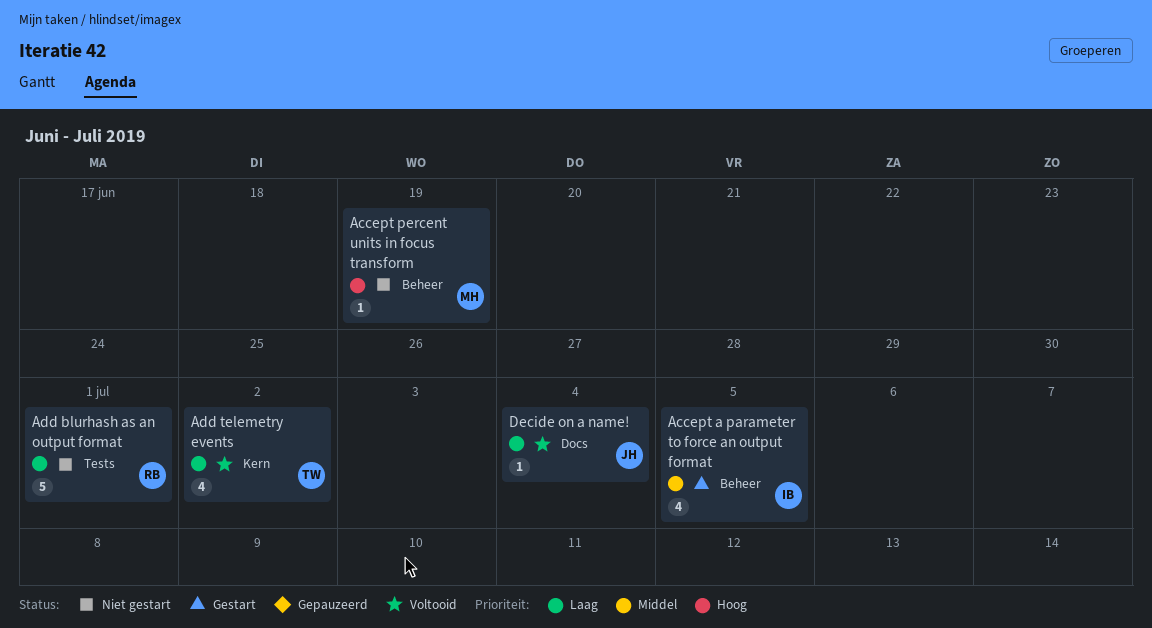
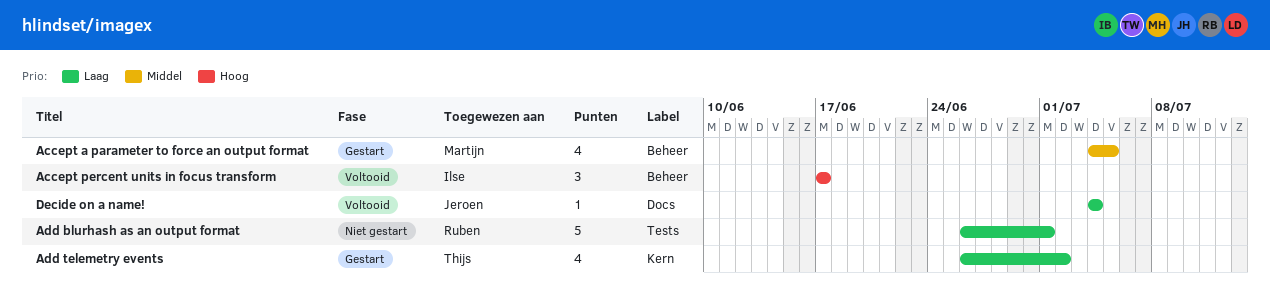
Accept a parameter to force an output format, owner: Ilse -> Martijn
Accept percent units in focus transform, status: Niet gestart -> Voltooid
Accept percent units in focus transform, owner: Martijn -> Ilse
Accept percent units in focus transform, estimate: 1 -> 3
Accept percent units in focus transform, due: Jun 19 -> Jun 17
Add telemetry events, status: Voltooid -> Gestart

